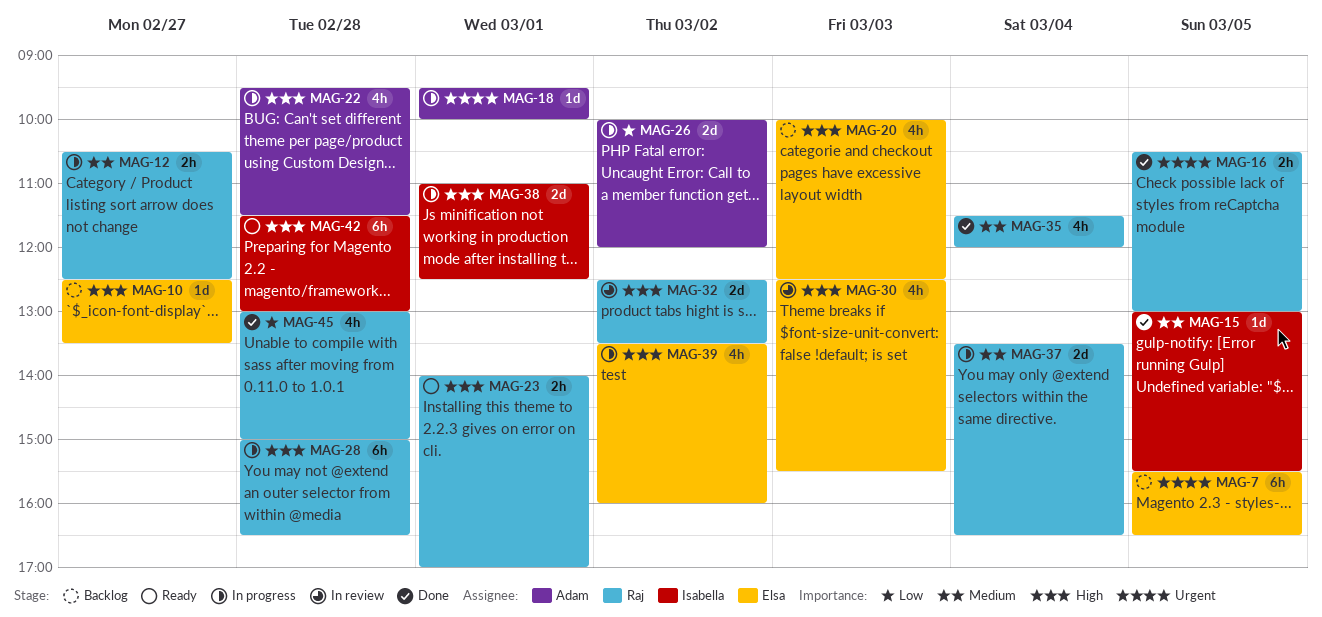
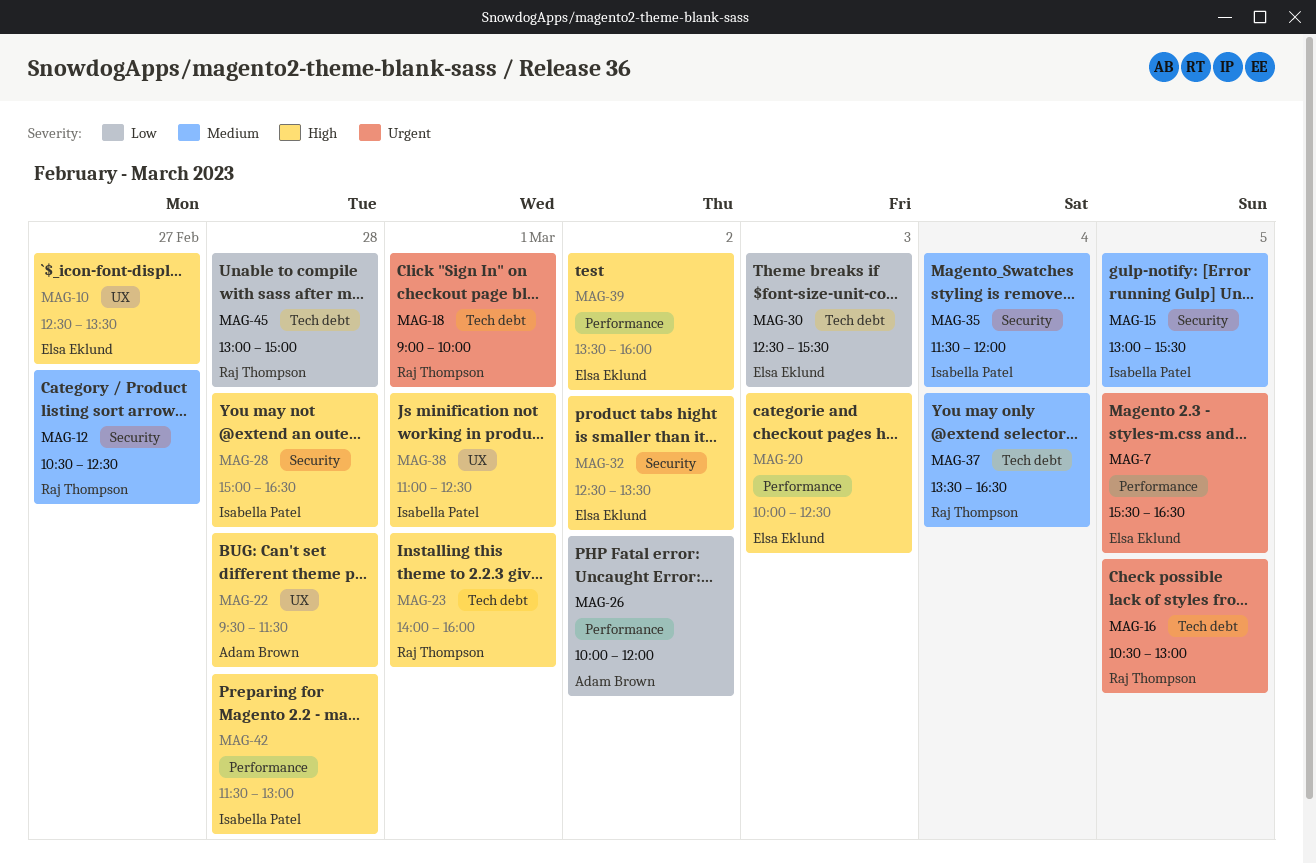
MAG-18, owner: Adam Brown -> Raj Thompson
MAG-18, begins: 09:30 -> 09:00
MAG-23, ends: 17:00 -> 16:00
MAG-28, owner: Raj Thompson -> Isabella Patel
MAG-30, priority: High -> Low
MAG-32, owner: Raj Thompson -> Elsa Eklund
MAG-35, owner: Raj Thompson -> Isabella Patel

